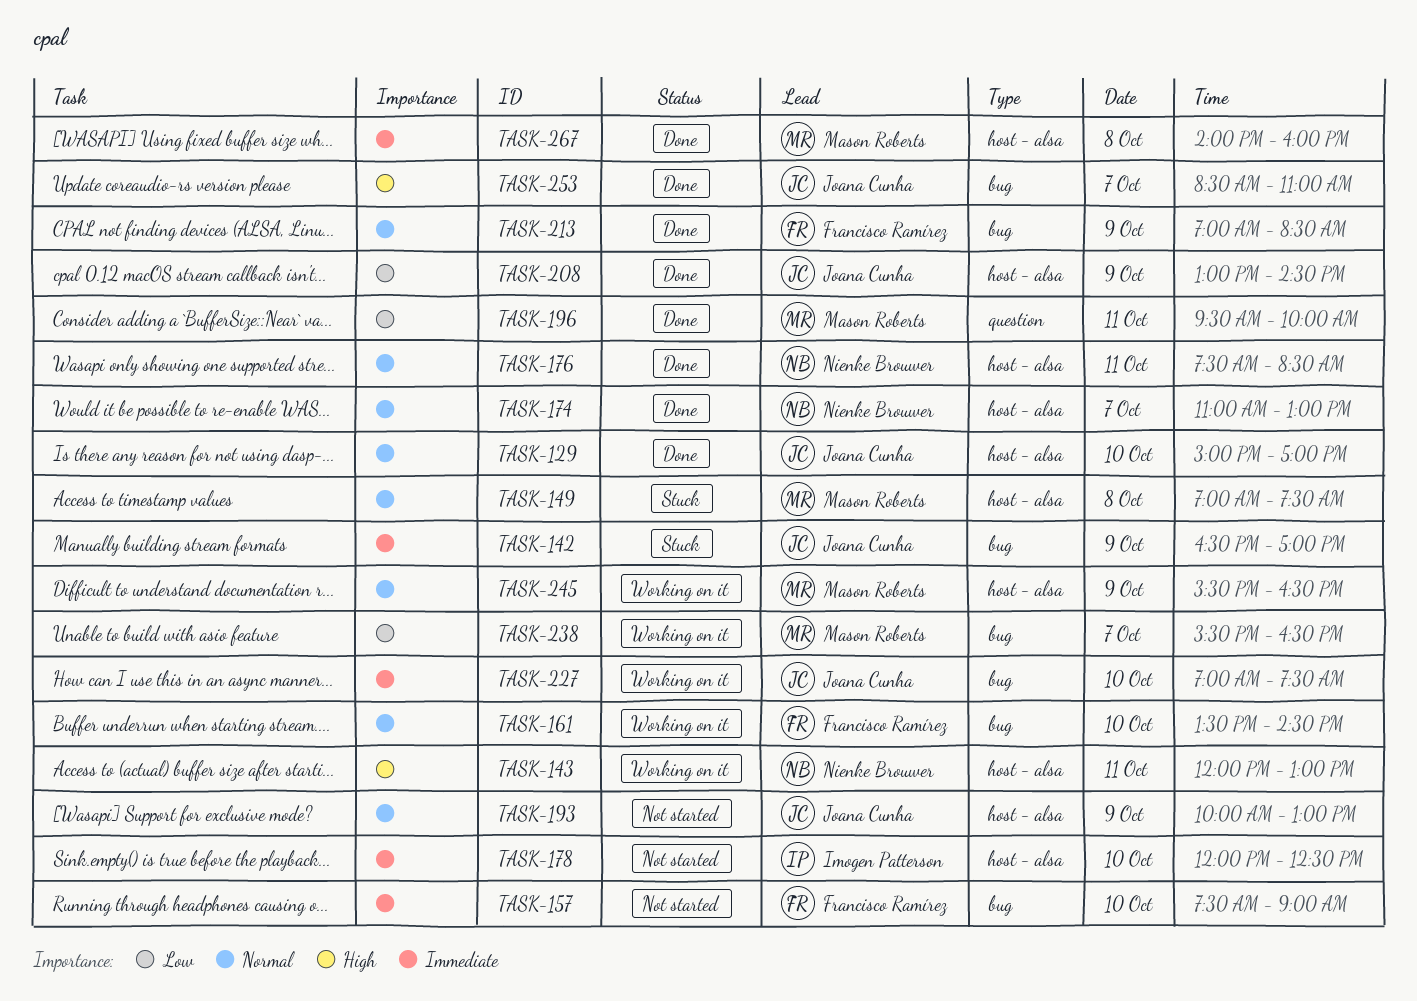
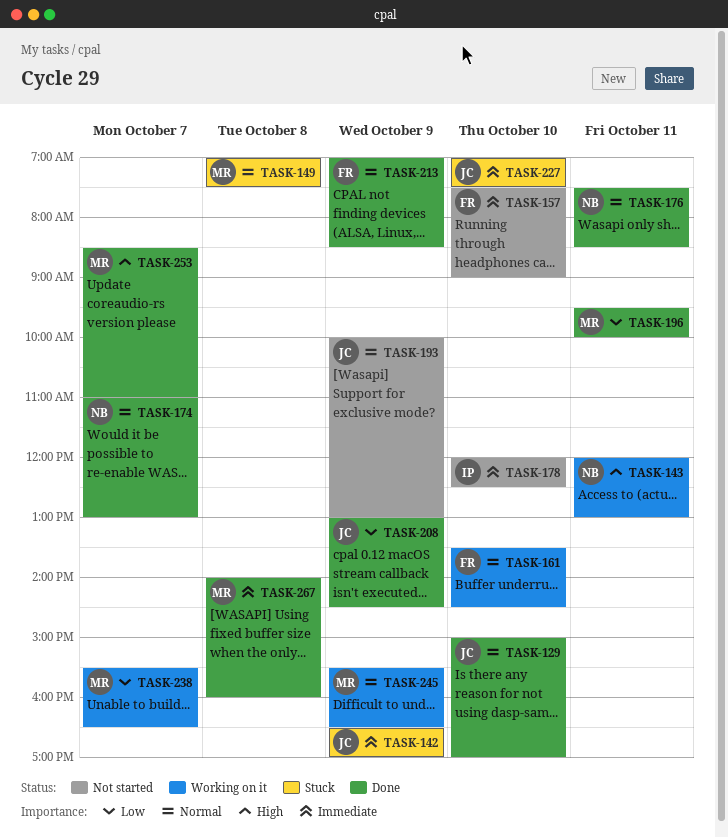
TASK-227, status: Working on it -> Stuck
TASK-253, owner: Joana Cunha -> Mason Roberts

